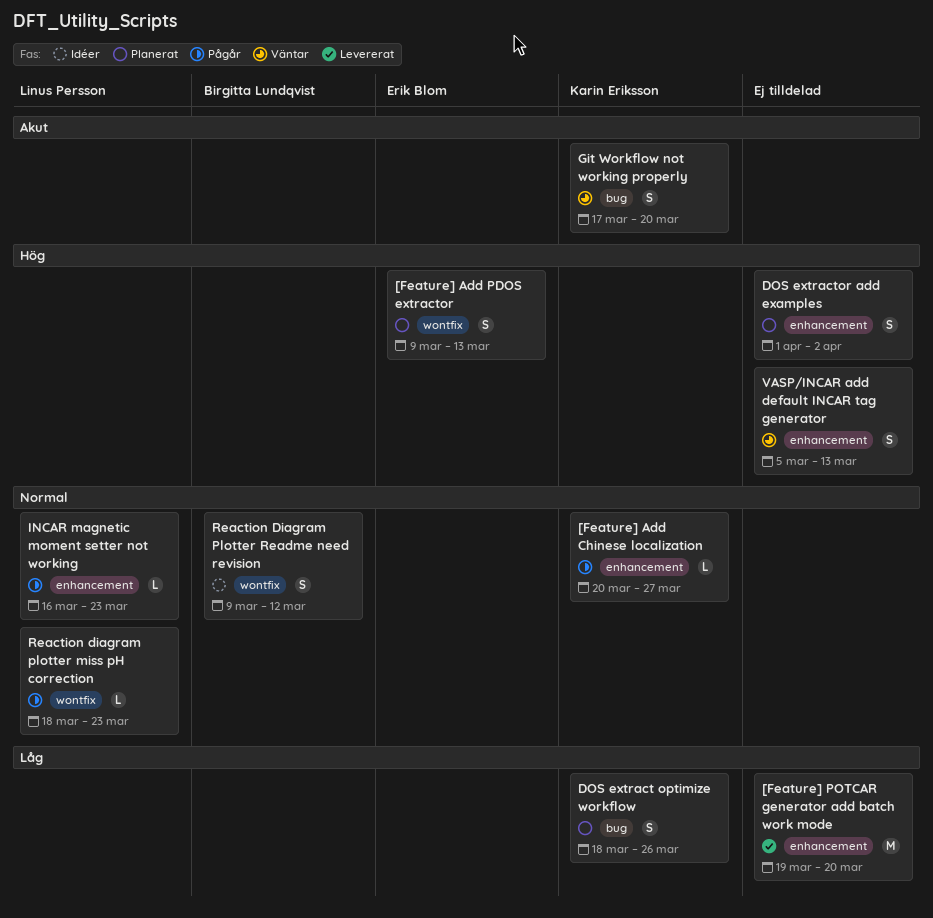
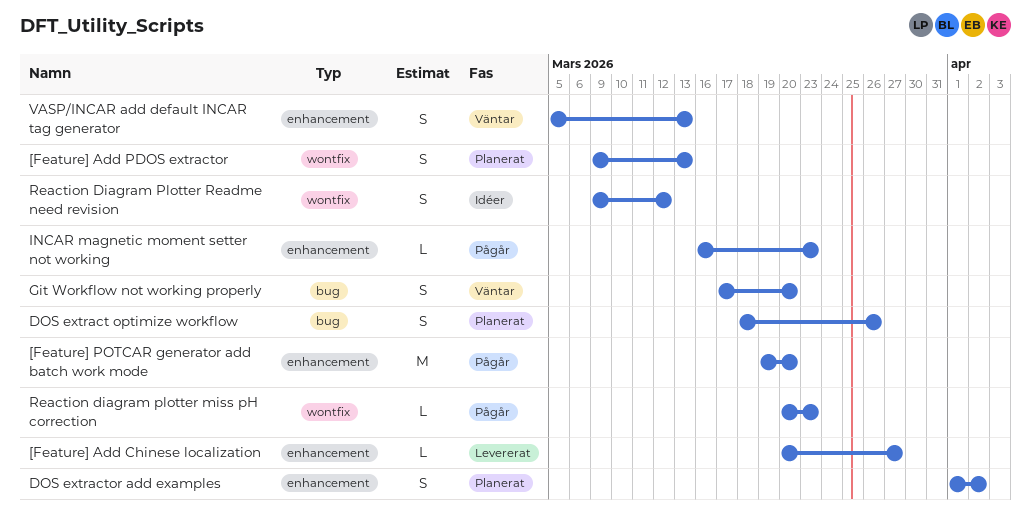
[Feature] Add Chinese localization, status: Pågår -> Levererat
[Feature] POTCAR generator add batch work mode, status: Levererat -> Pågår
Reaction diagram plotter miss pH correction, start: Mar 18 -> Mar 20

